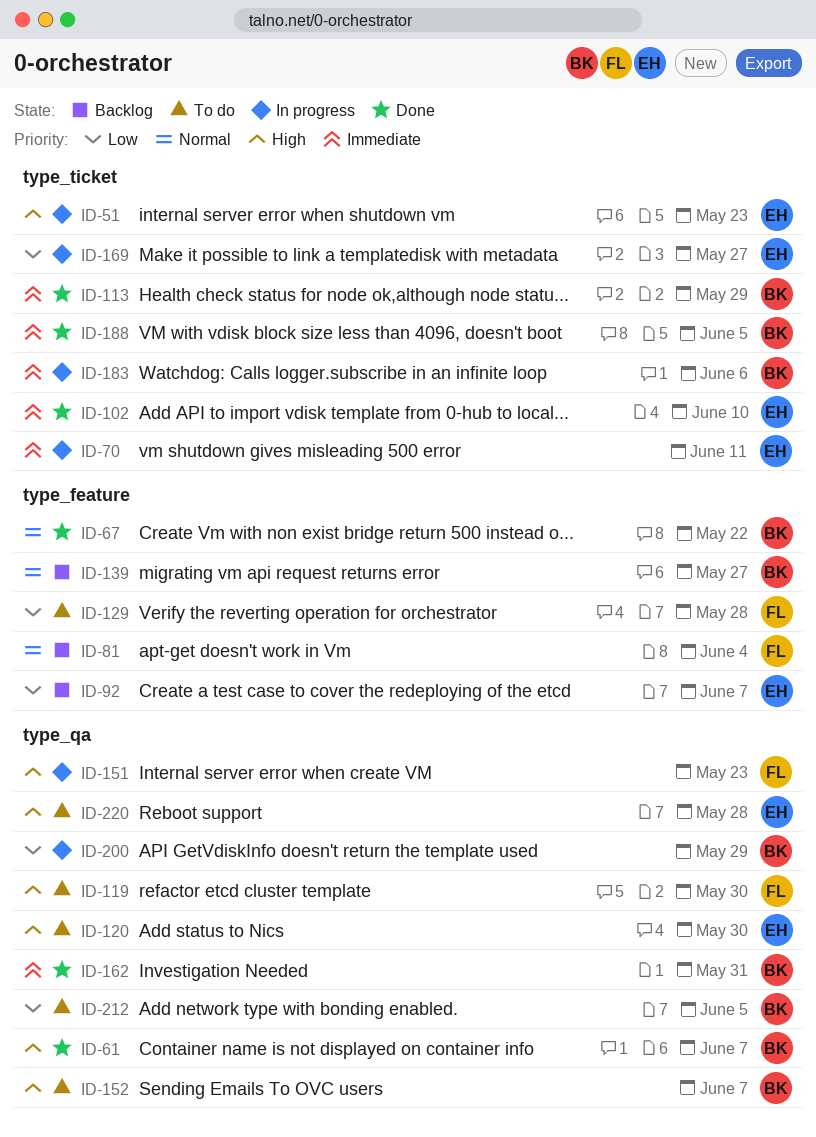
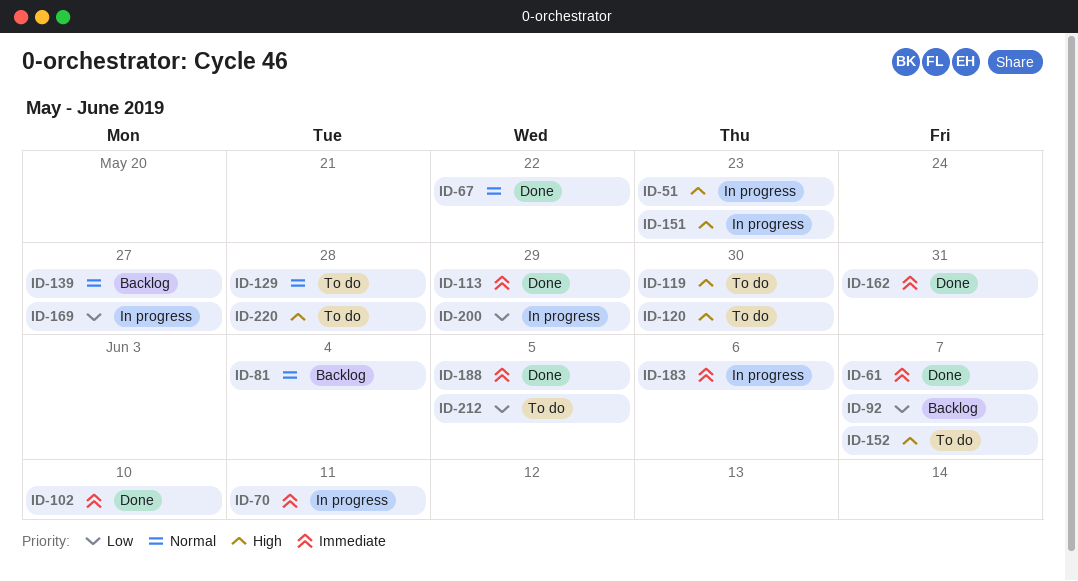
ID-61, priority: High -> Immediate
ID-129, priority: Low -> Normal

